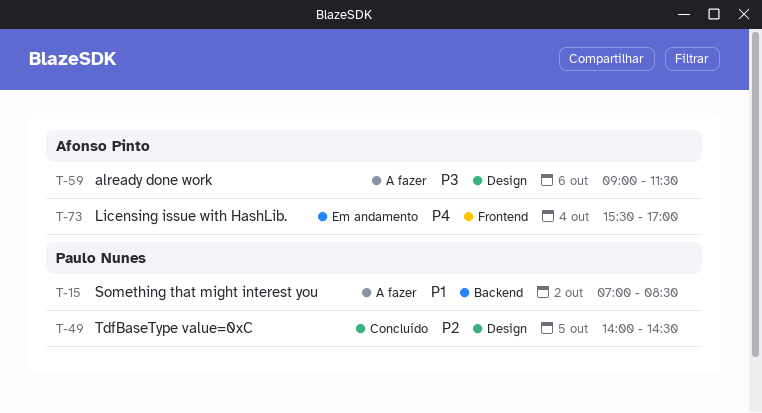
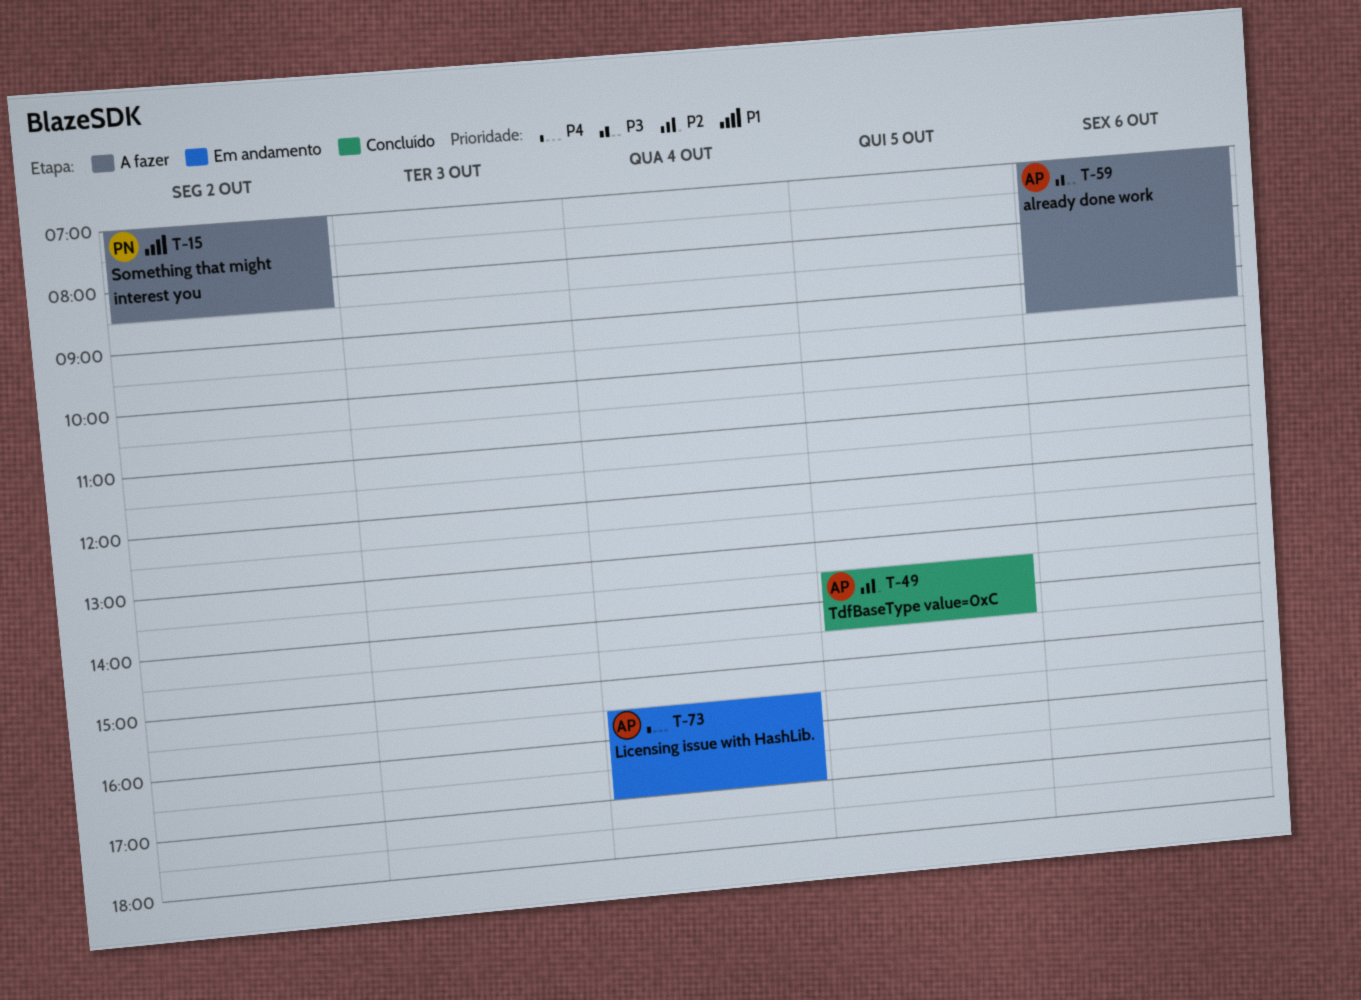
T-49, owner: Paulo Nunes -> Afonso Pinto
T-49, begins: 14:00 -> 13:30
T-59, begins: 09:00 -> 07:00
T-59, ends: 11:30 -> 09:30

